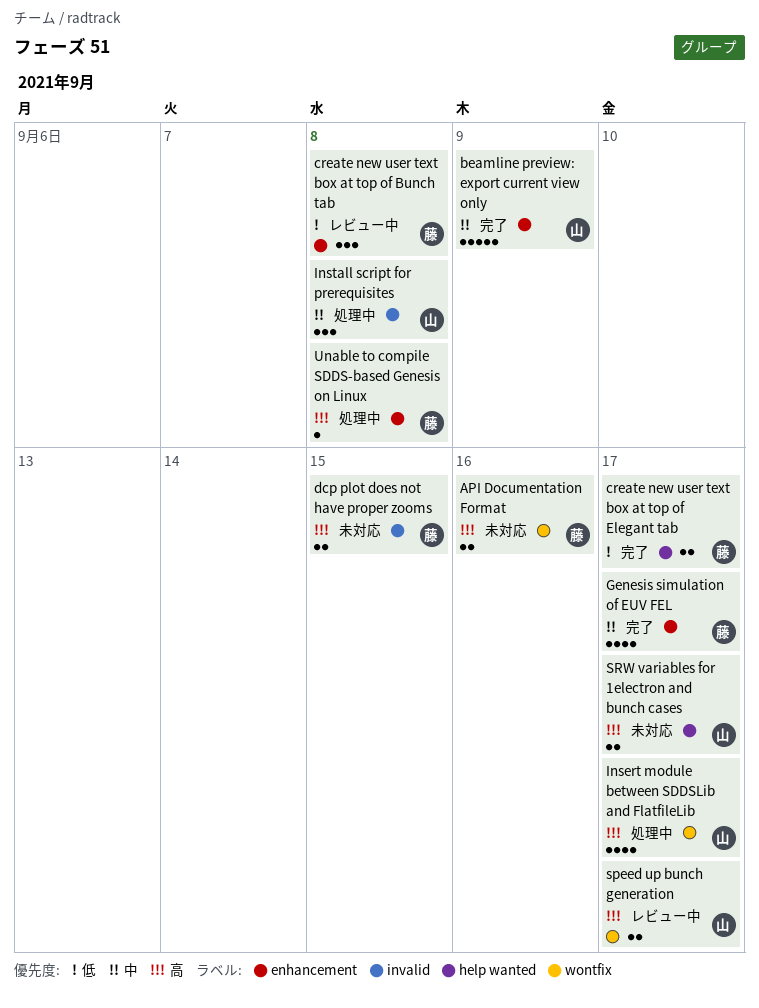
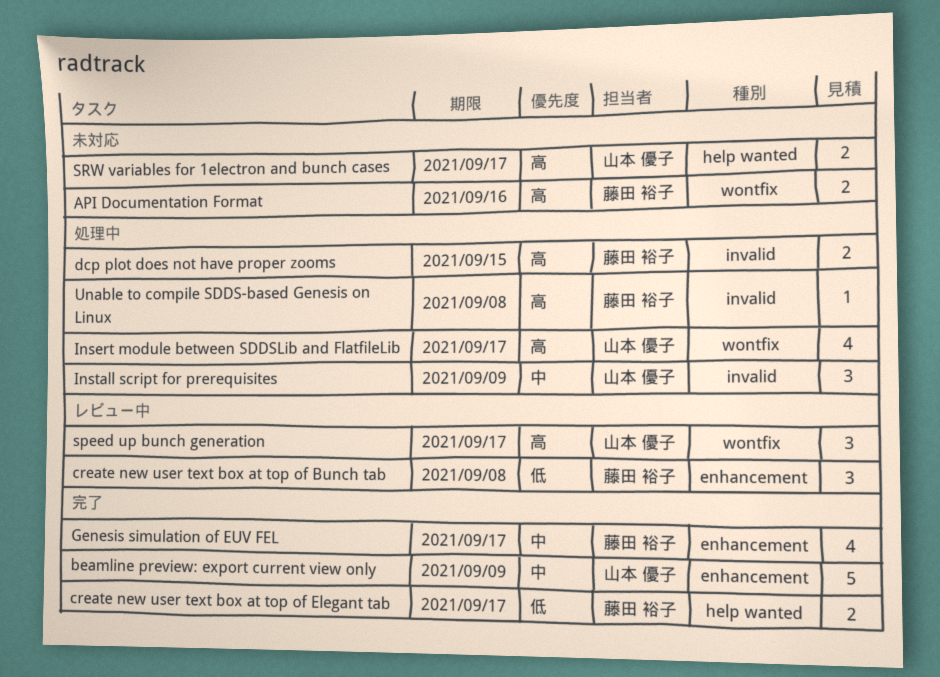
dcp plot does not have proper zooms, status: 未対応 -> 処理中
Install script for prerequisites, due: Sep 8 -> Sep 9
speed up bunch generation, estimate: 2 -> 3
Unable to compile SDDS-based Genesis on Linux, label: enhancement -> invalid

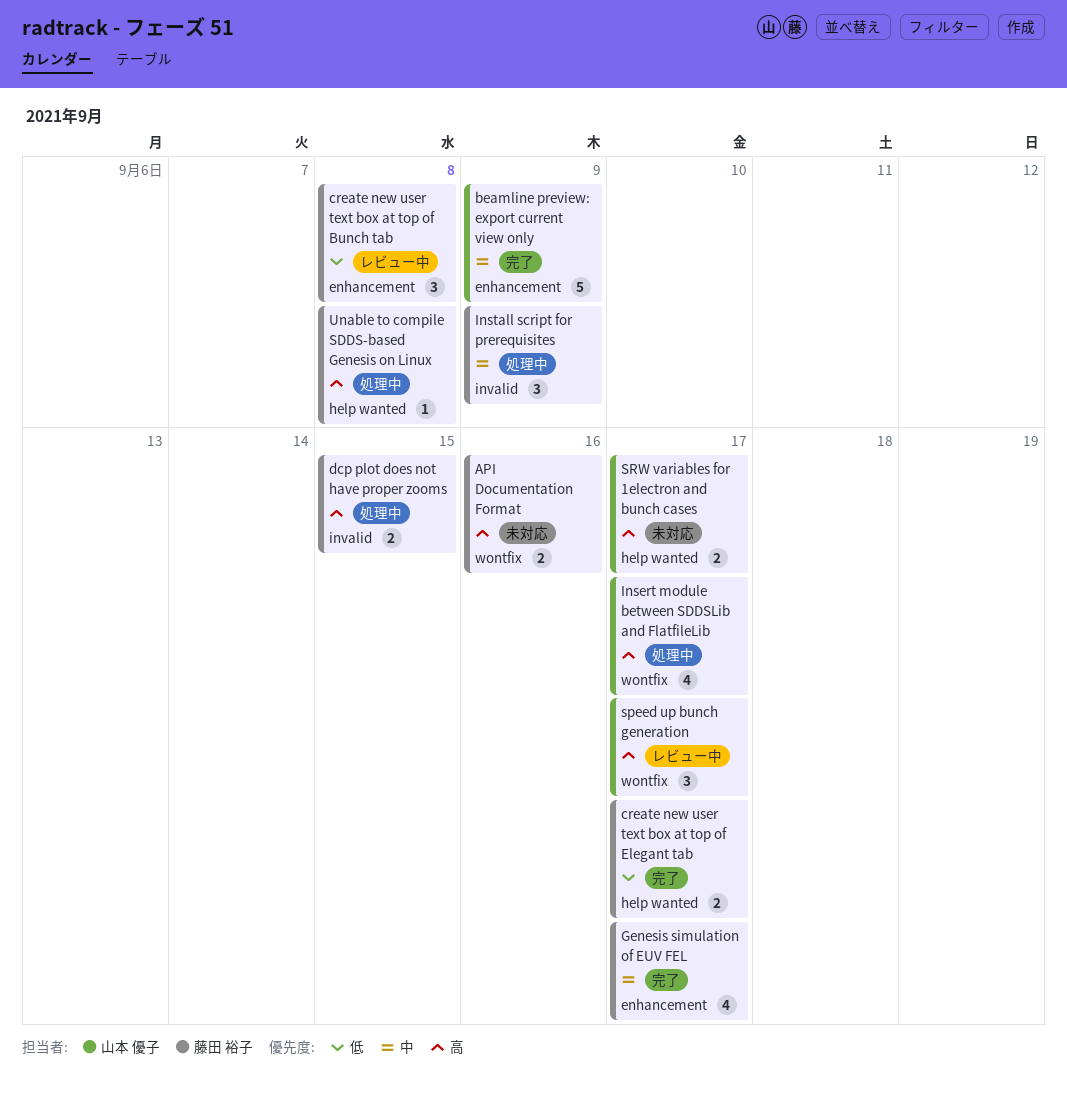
Install script for prerequisites, owner: 山本 優子 -> 藤田 裕子
Unable to compile SDDS-based Genesis on Linux, label: invalid -> help wanted

